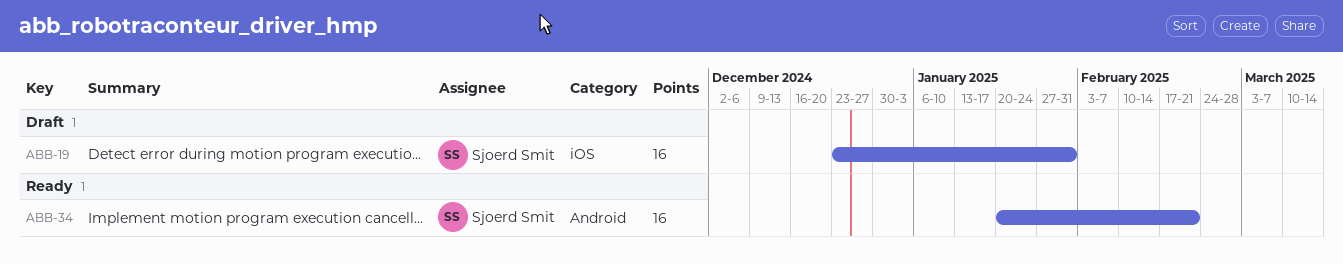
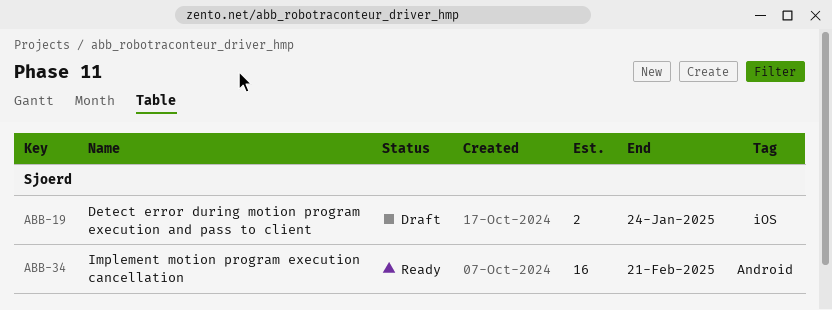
ABB-19, estimate: 16 -> 2
ABB-19, due: Jan 31 -> Jan 24

